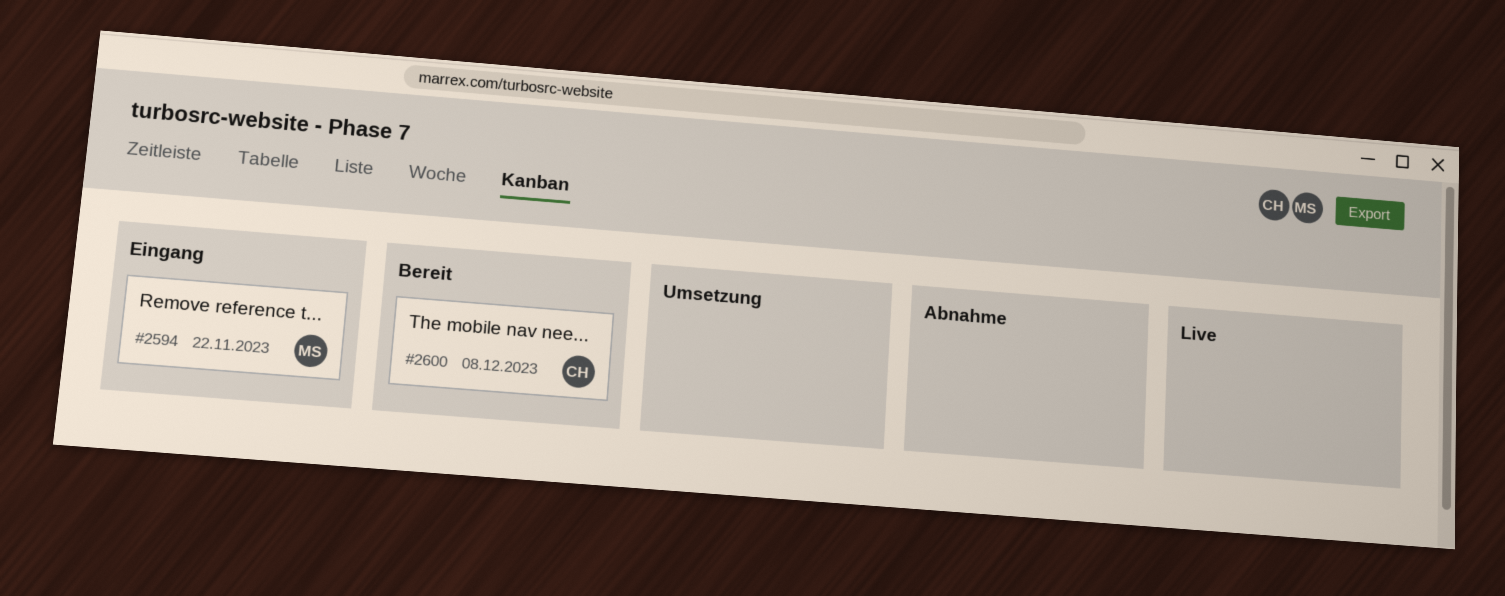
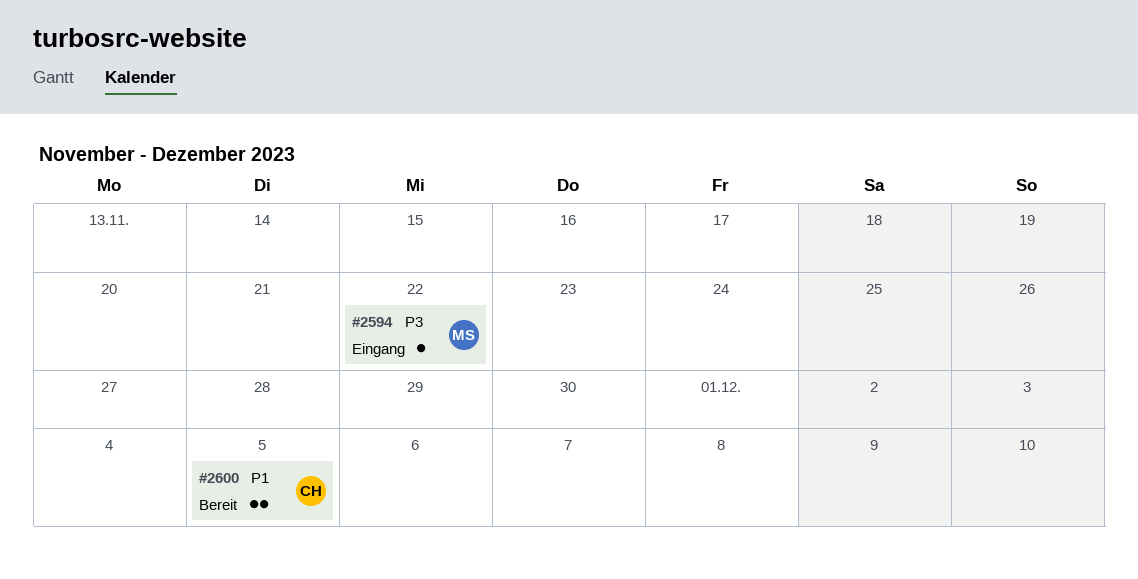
#2600, due: Dec 8 -> Dec 5

